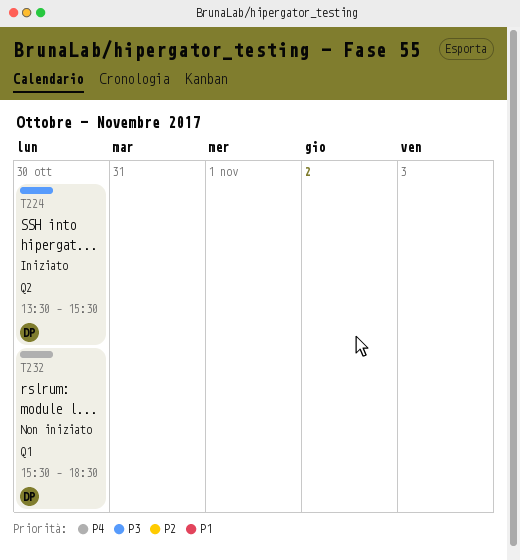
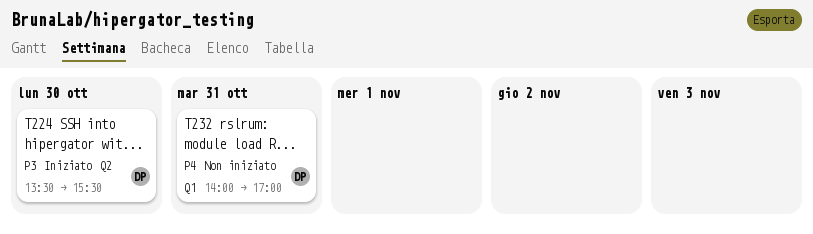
T232, day: Oct 30 -> Oct 31
T232, begins: 15:30 -> 14:00
T232, ends: 18:30 -> 17:00

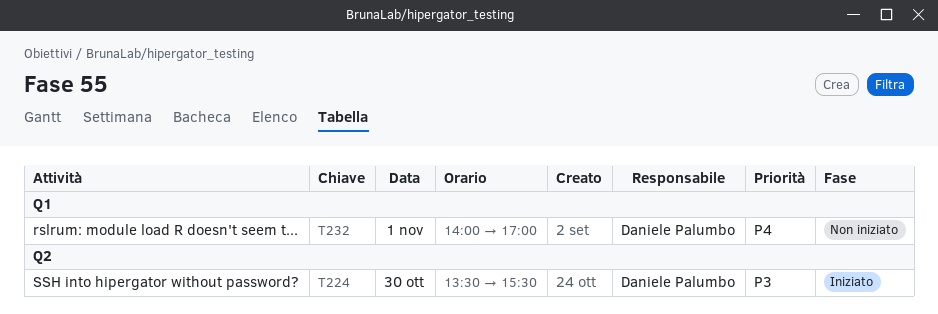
T232, day: Oct 31 -> Nov 1

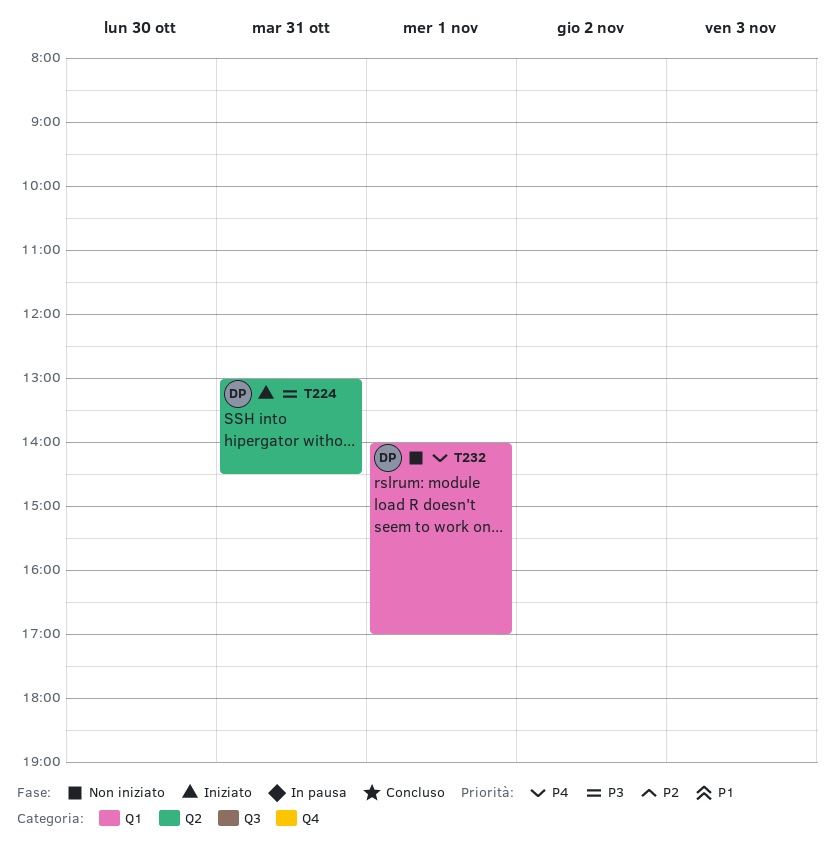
T224, day: Oct 30 -> Oct 31
T224, begins: 13:30 -> 13:00
T224, ends: 15:30 -> 14:30

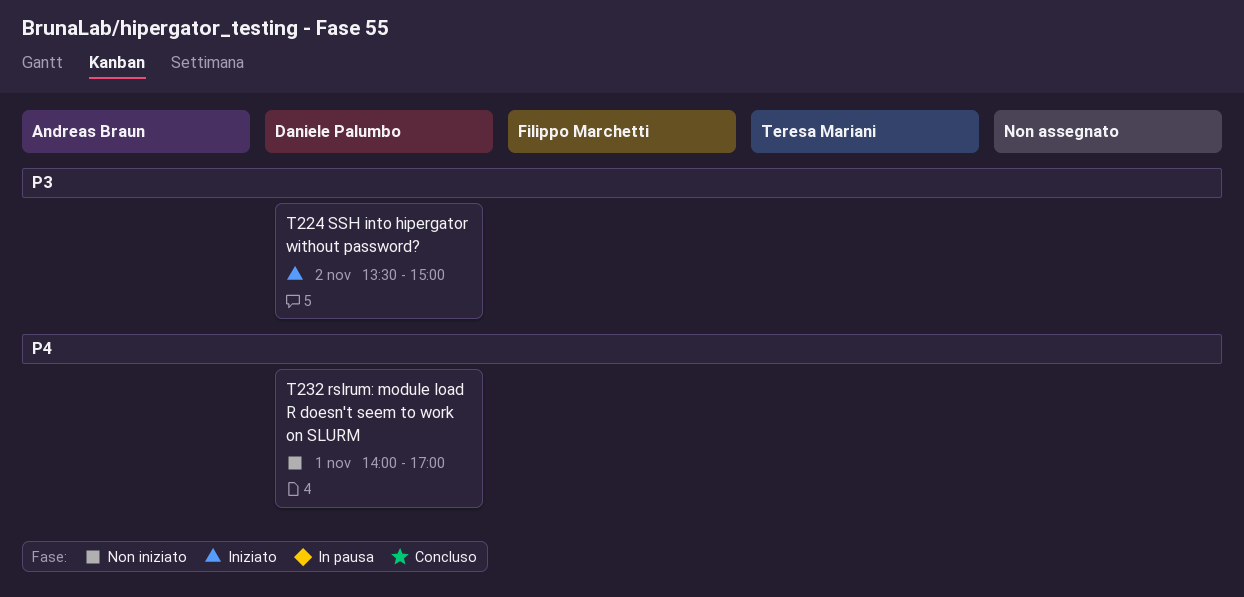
T224, day: Oct 31 -> Nov 2
T224, begins: 13:00 -> 13:30
T224, ends: 14:30 -> 15:00

